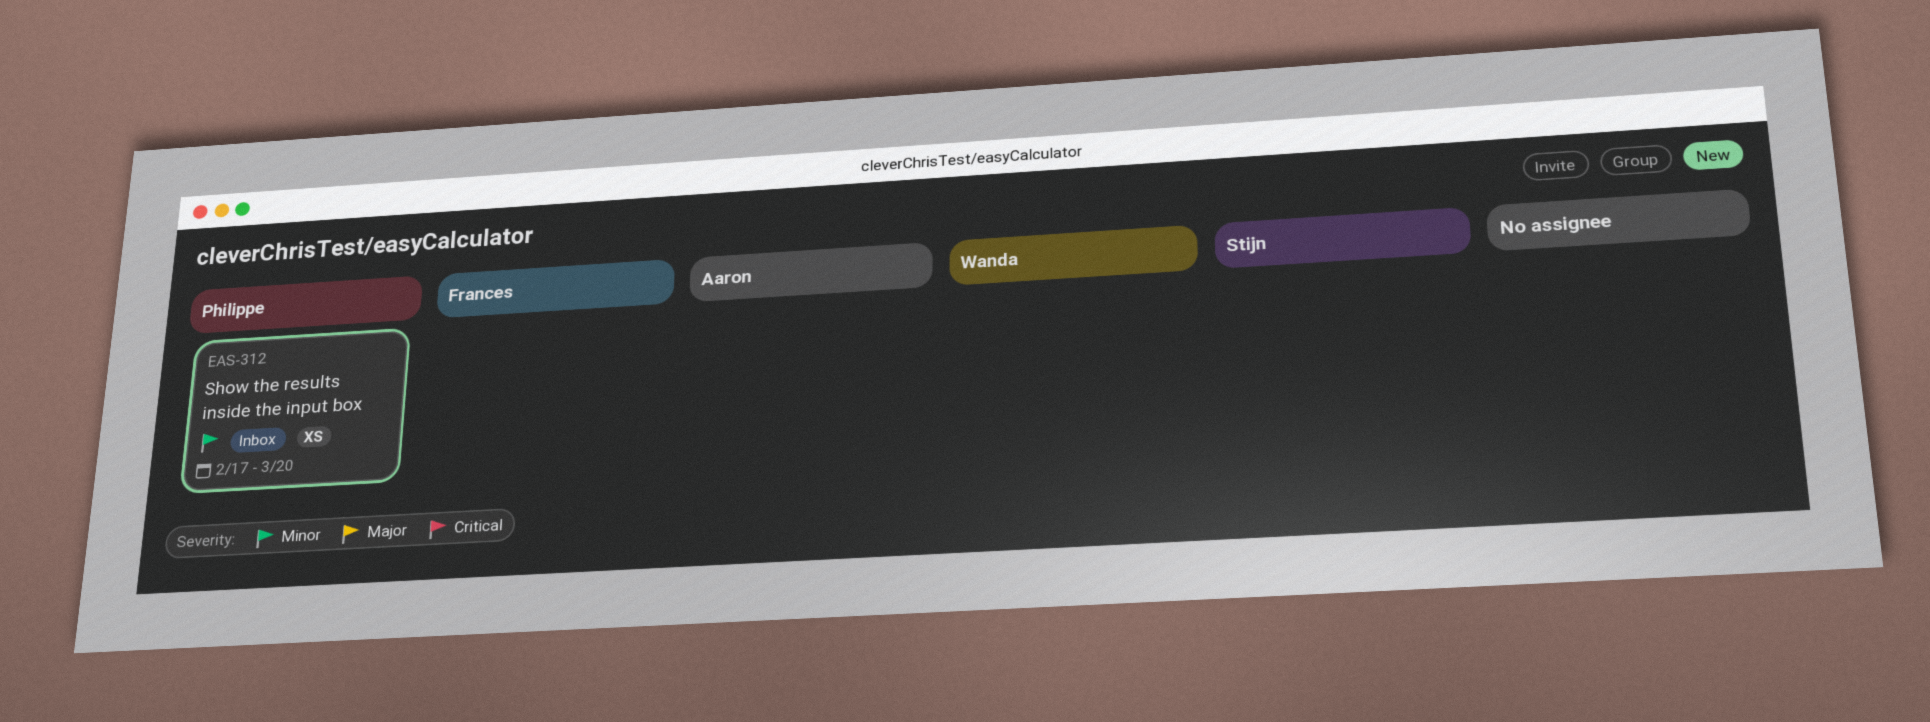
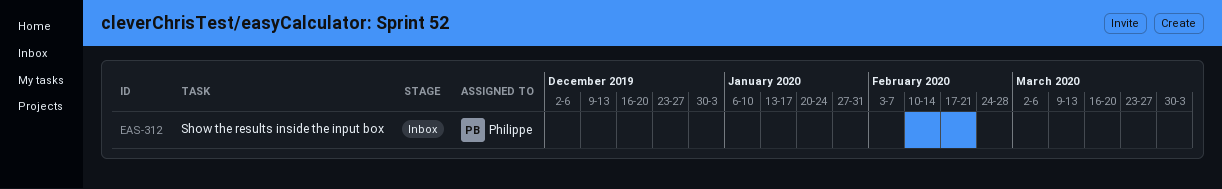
EAS-312, start: Feb 17 -> Feb 10
EAS-312, due: Mar 20 -> Feb 21

